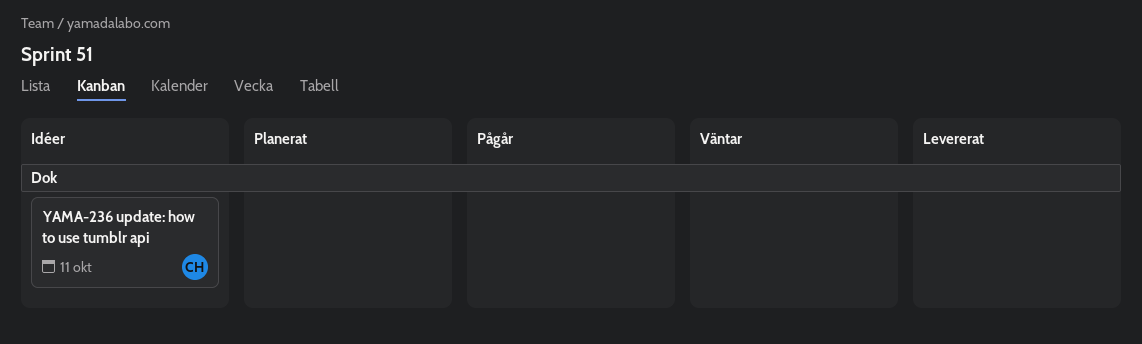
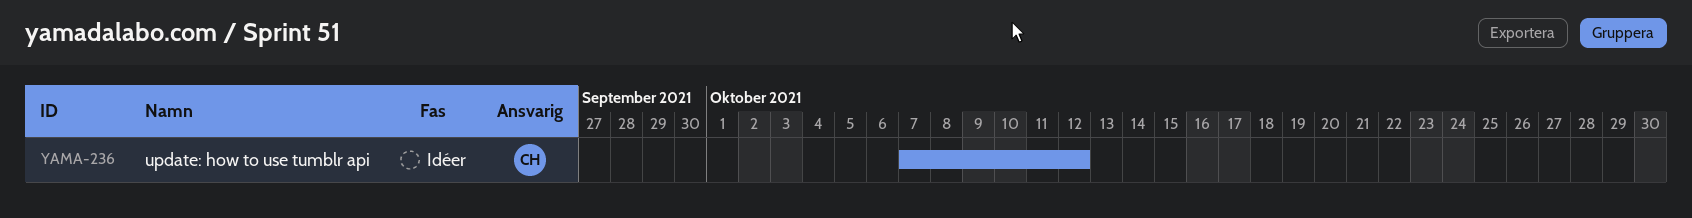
YAMA-236, due: Oct 11 -> Oct 12

